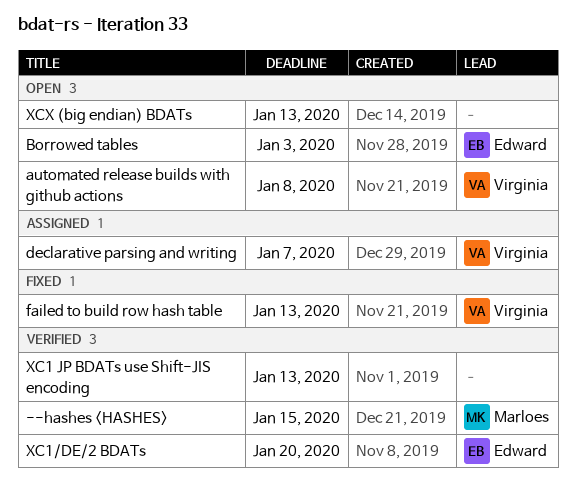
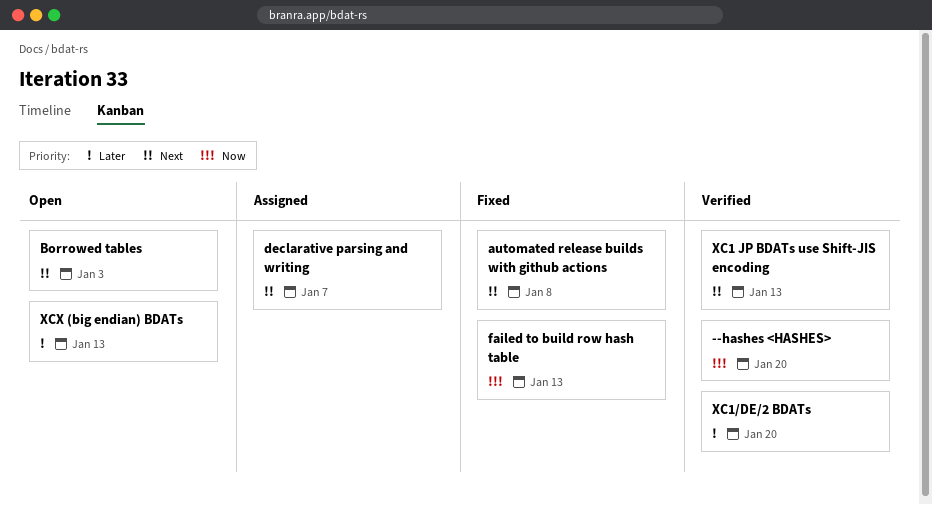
--hashes <HASHES>, due: Jan 15 -> Jan 20
automated release builds with github actions, status: Open -> Fixed

